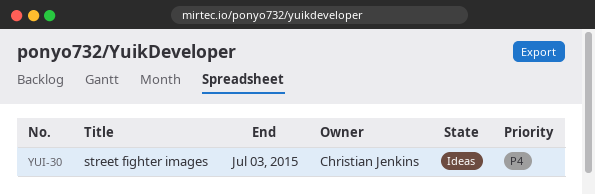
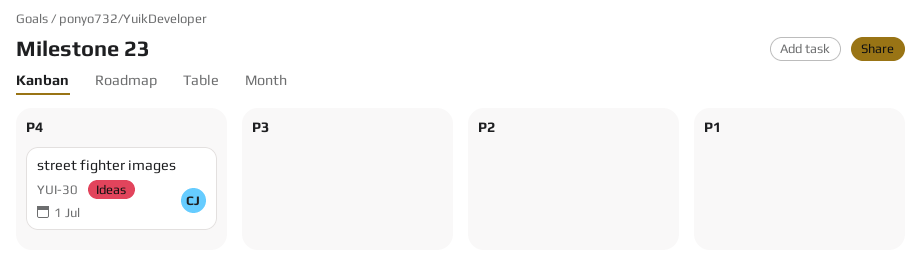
YUI-30, due: Jul 3 -> Jul 1

